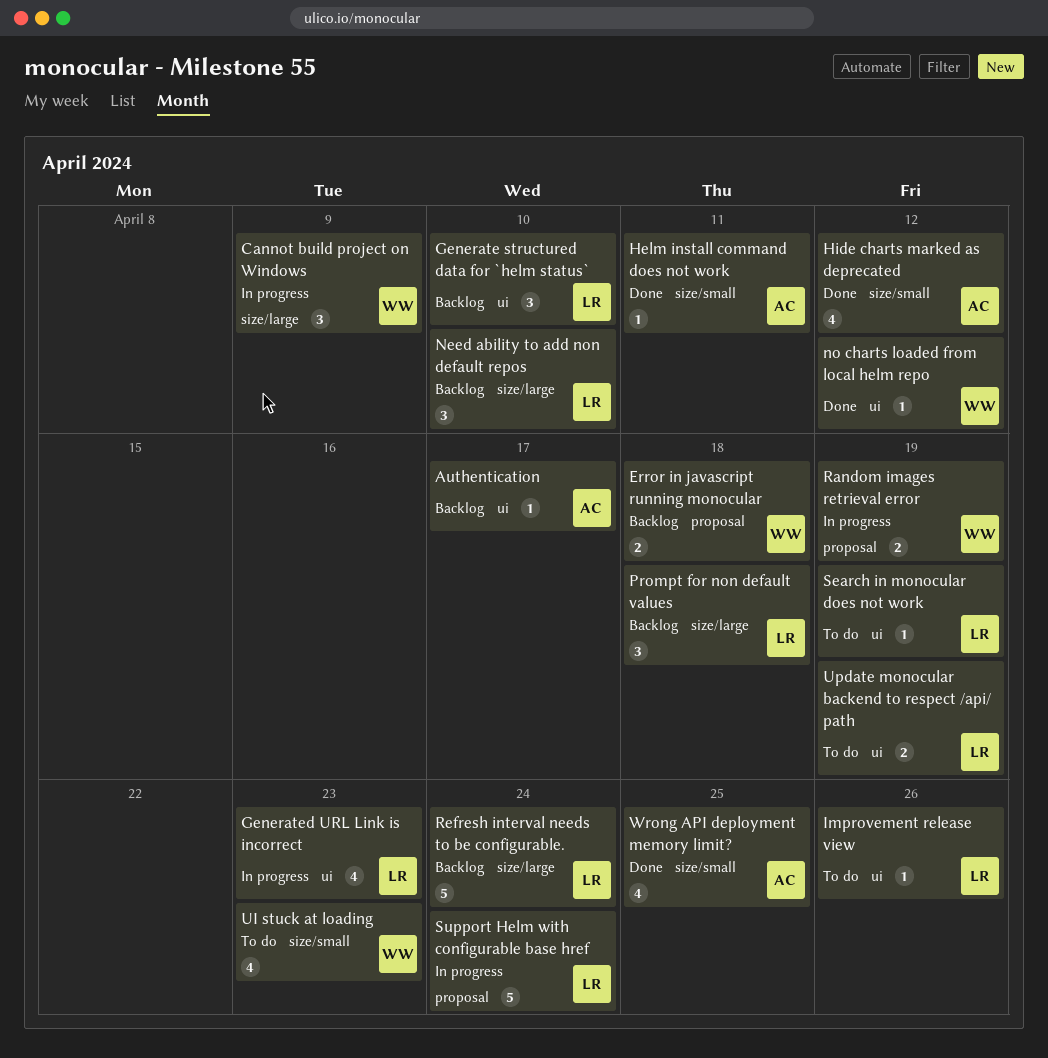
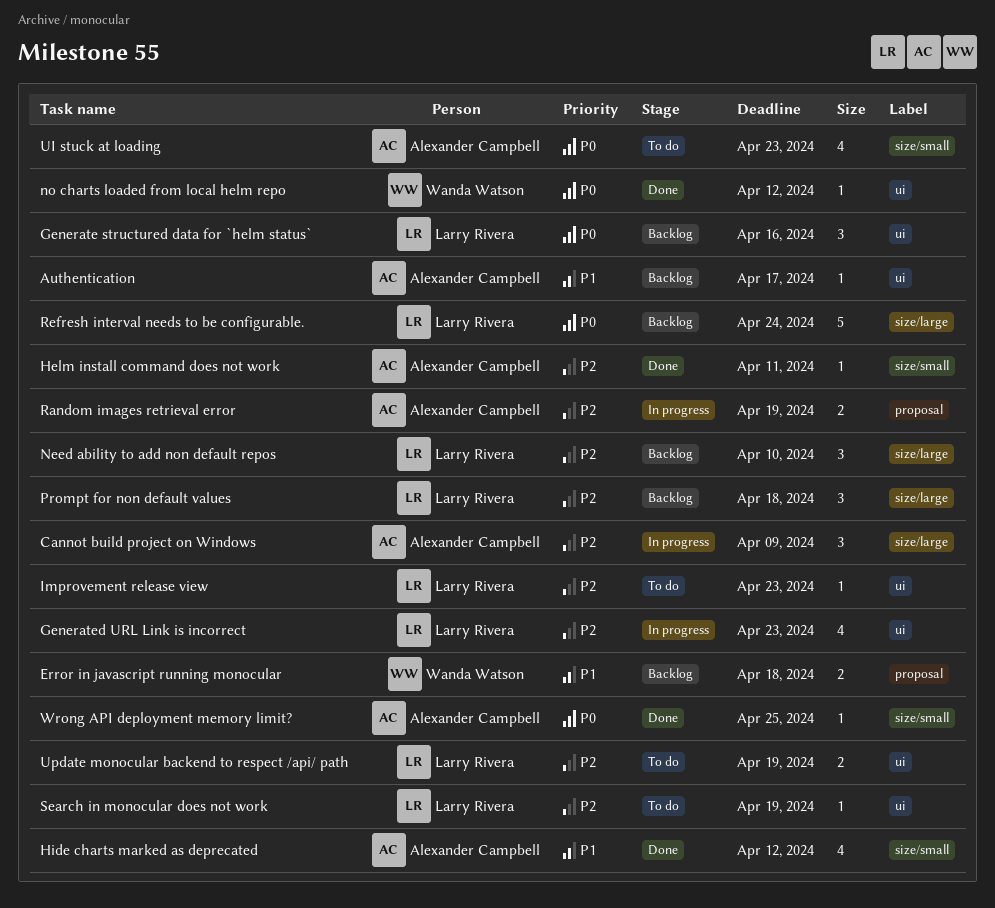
Cannot build project on Windows, owner: Wanda Watson -> Alexander Campbell
Generate structured data for `helm status`, due: Apr 10 -> Apr 16
Improvement release view, due: Apr 26 -> Apr 23
Random images retrieval error, owner: Wanda Watson -> Alexander Campbell
Support Helm with configurable base href: present -> none
UI stuck at loading, owner: Wanda Watson -> Alexander Campbell
Wrong API deployment memory limit?, estimate: 4 -> 1

